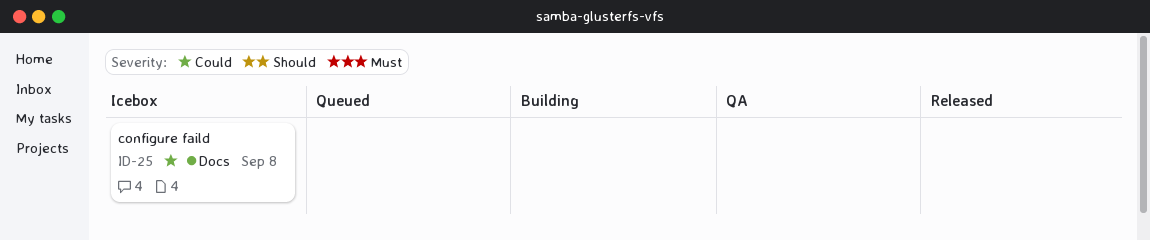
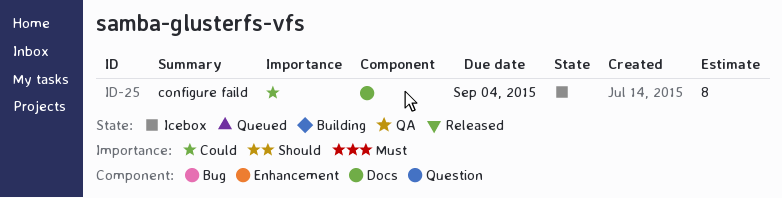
ID-25, due: Sep 8 -> Sep 4

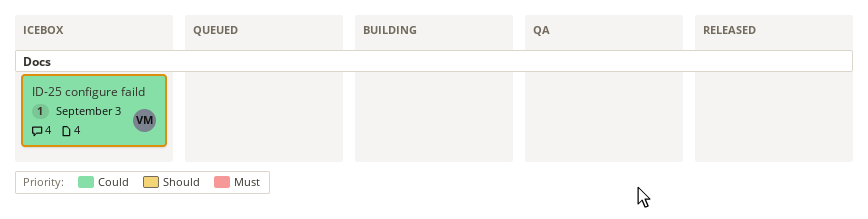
ID-25, estimate: 8 -> 1
ID-25, due: Sep 4 -> Sep 3

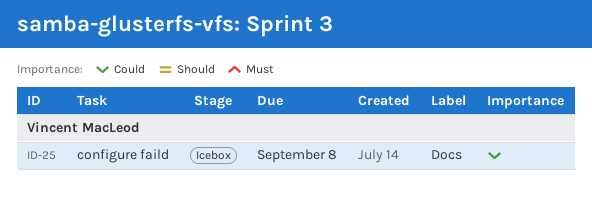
ID-25, due: Sep 3 -> Sep 8

